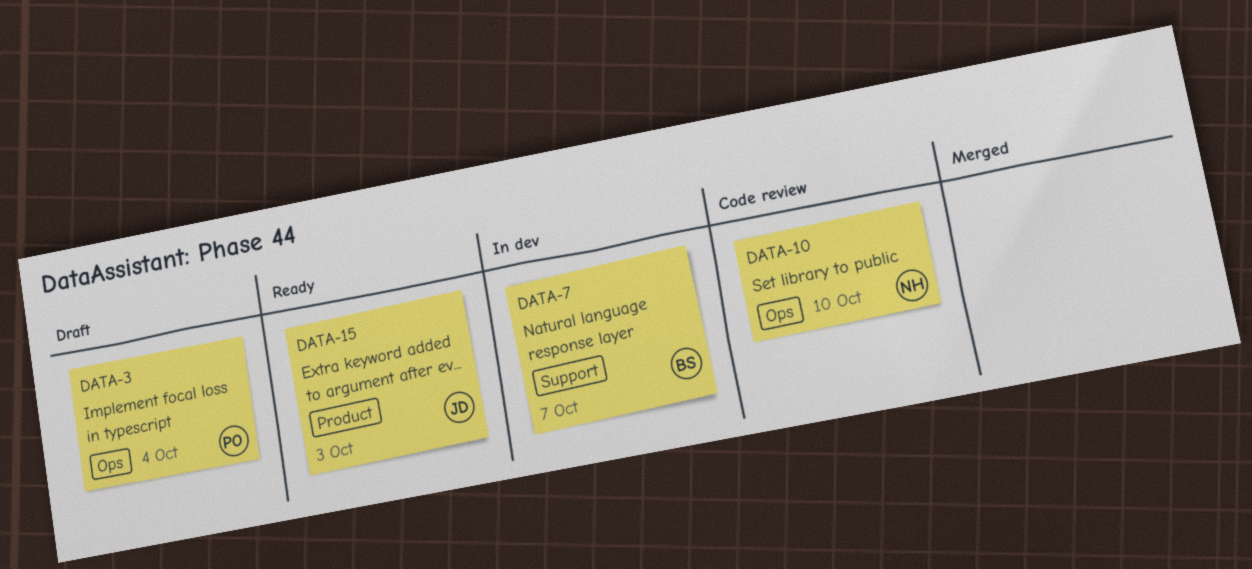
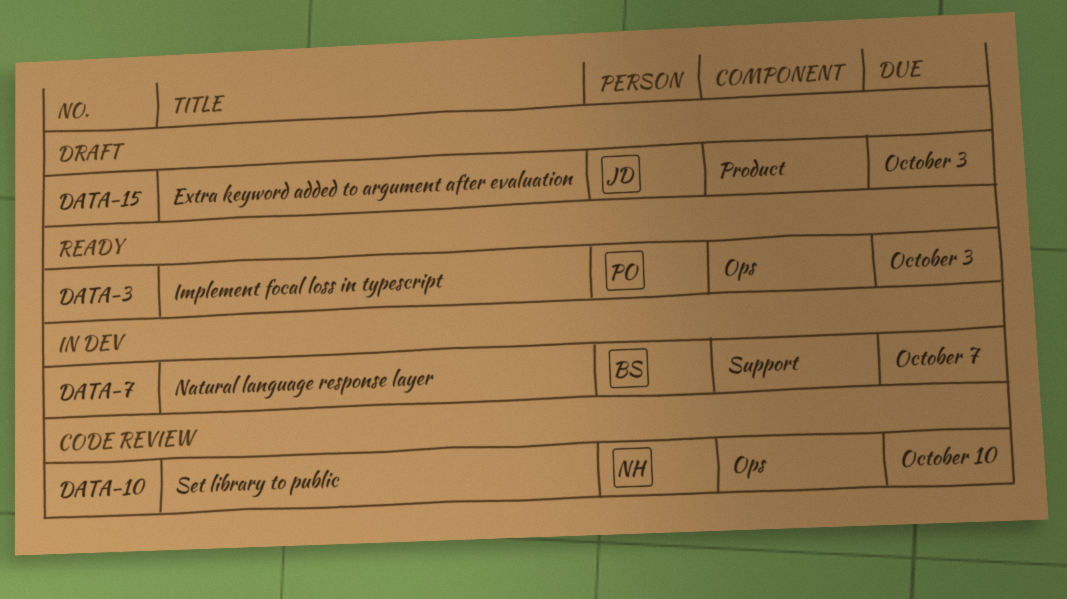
DATA-3, status: Draft -> Ready
DATA-3, due: Oct 4 -> Oct 3
DATA-15, status: Ready -> Draft

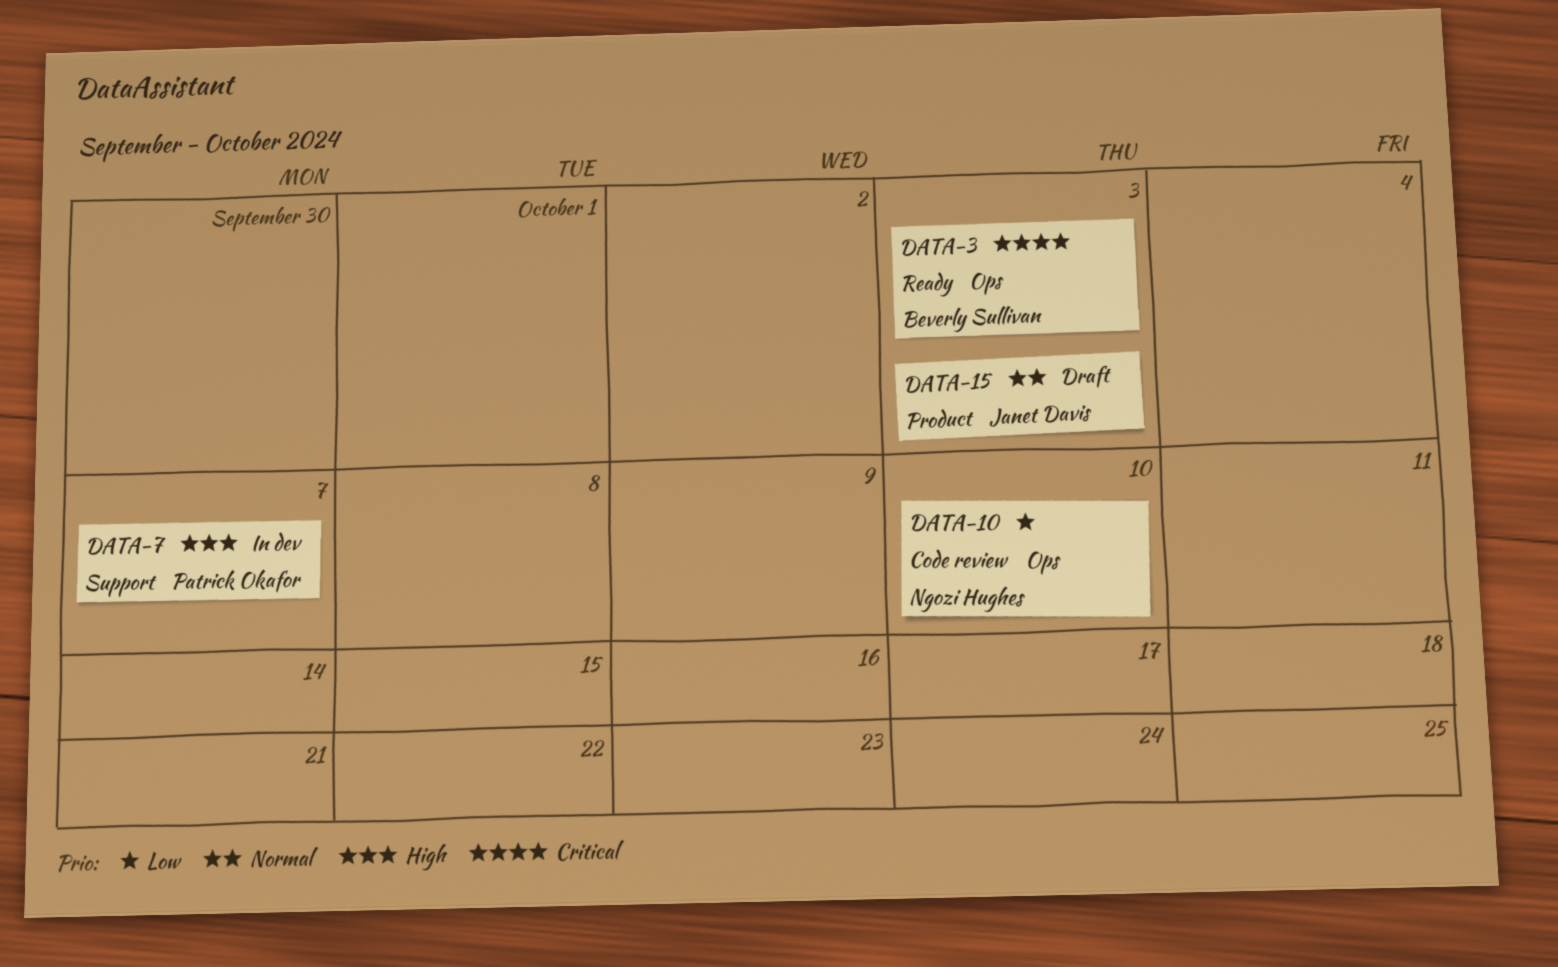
DATA-3, owner: Patrick Okafor -> Beverly Sullivan
DATA-7, owner: Beverly Sullivan -> Patrick Okafor

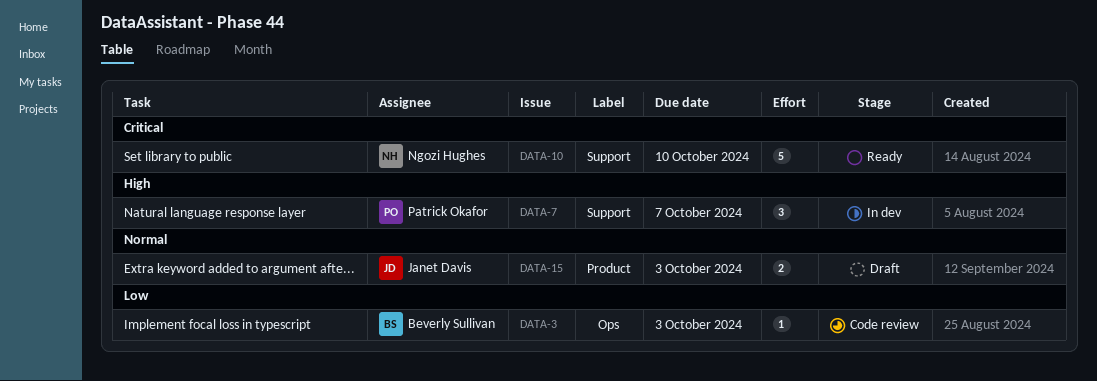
DATA-3, status: Ready -> Code review
DATA-3, priority: Critical -> Low
DATA-10, status: Code review -> Ready
DATA-10, priority: Low -> Critical
DATA-10, label: Ops -> Support

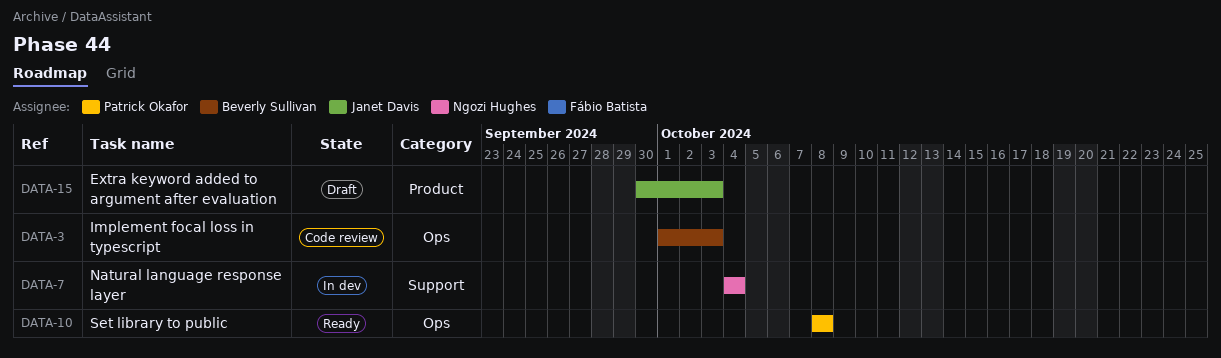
DATA-7, owner: Patrick Okafor -> Ngozi Hughes
DATA-7, due: Oct 7 -> Oct 4
DATA-10, owner: Ngozi Hughes -> Patrick Okafor
DATA-10, label: Support -> Ops
DATA-10, due: Oct 10 -> Oct 8

